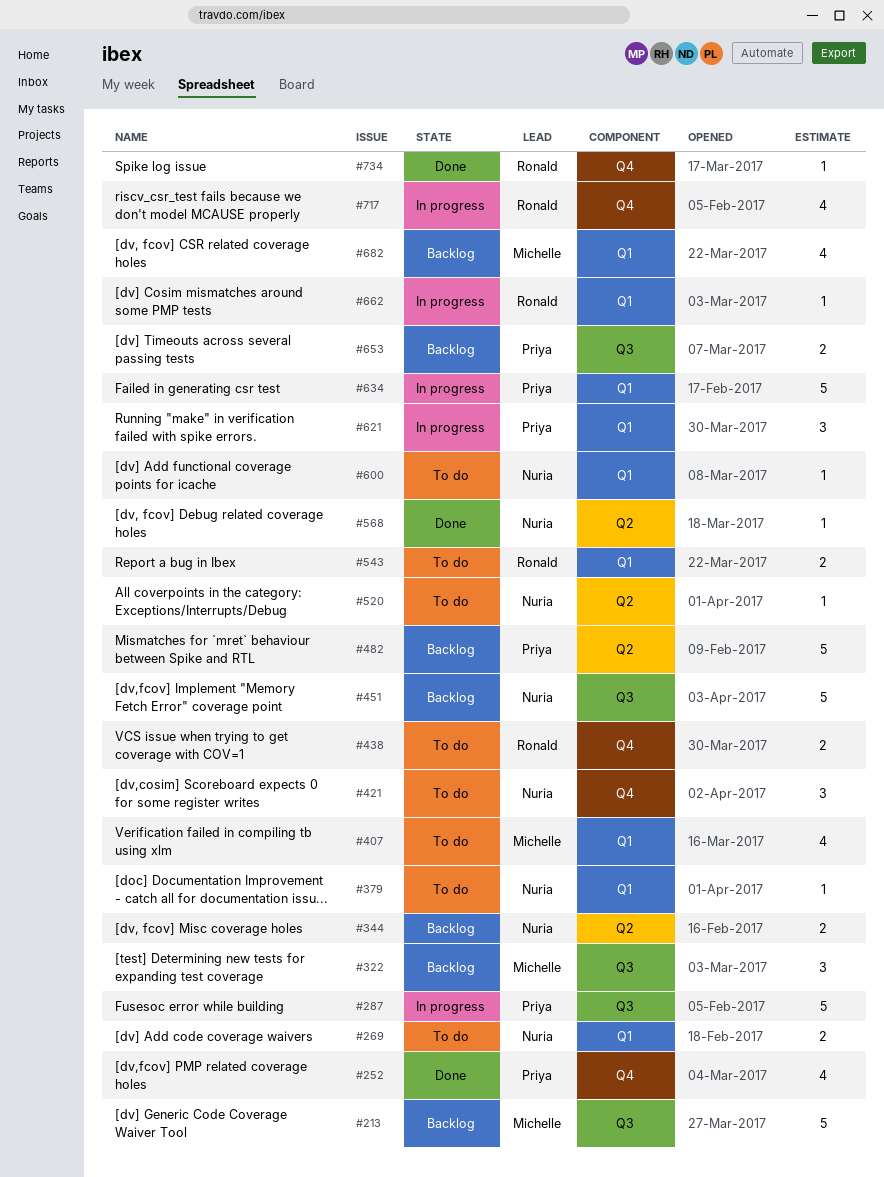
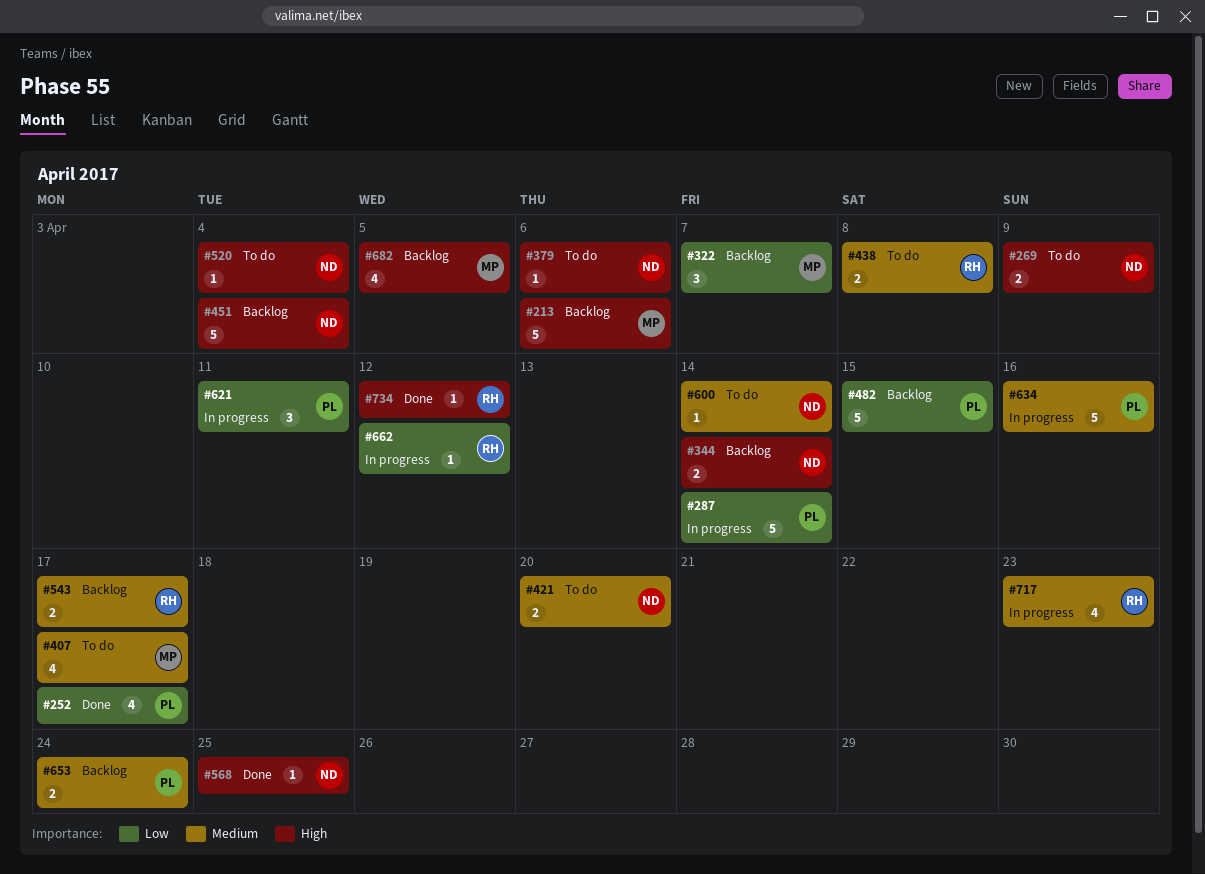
#421, estimate: 3 -> 2
#543, status: To do -> Backlog

